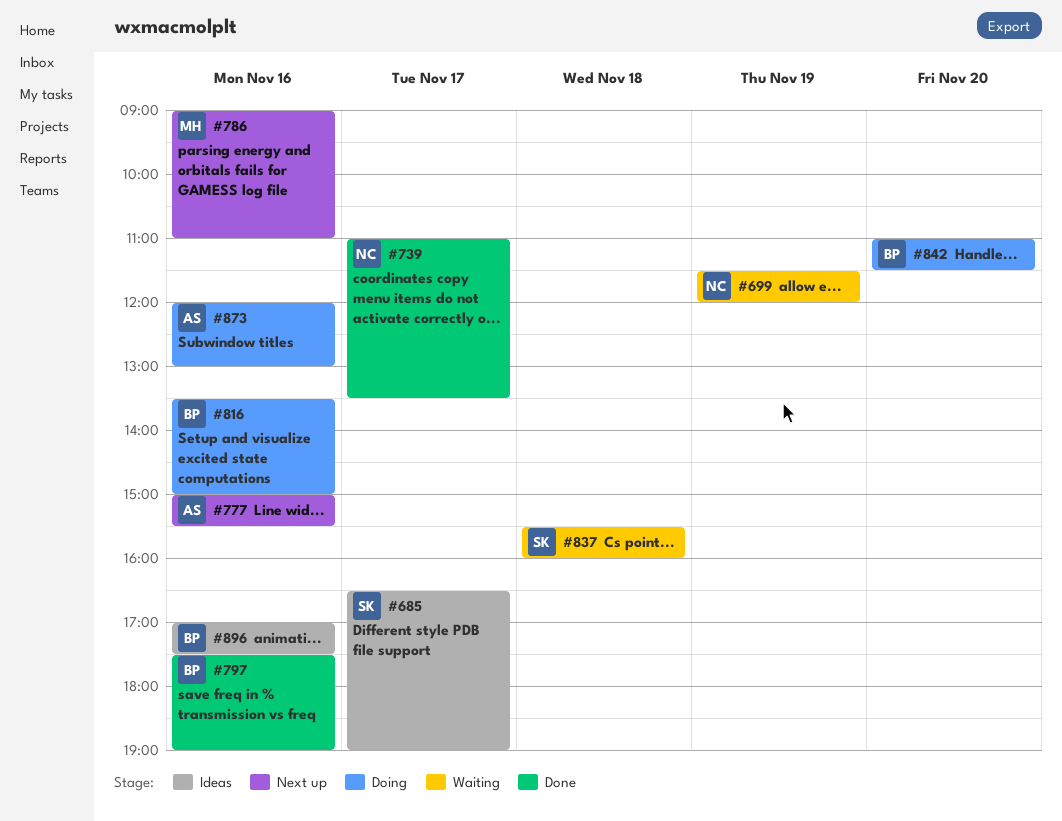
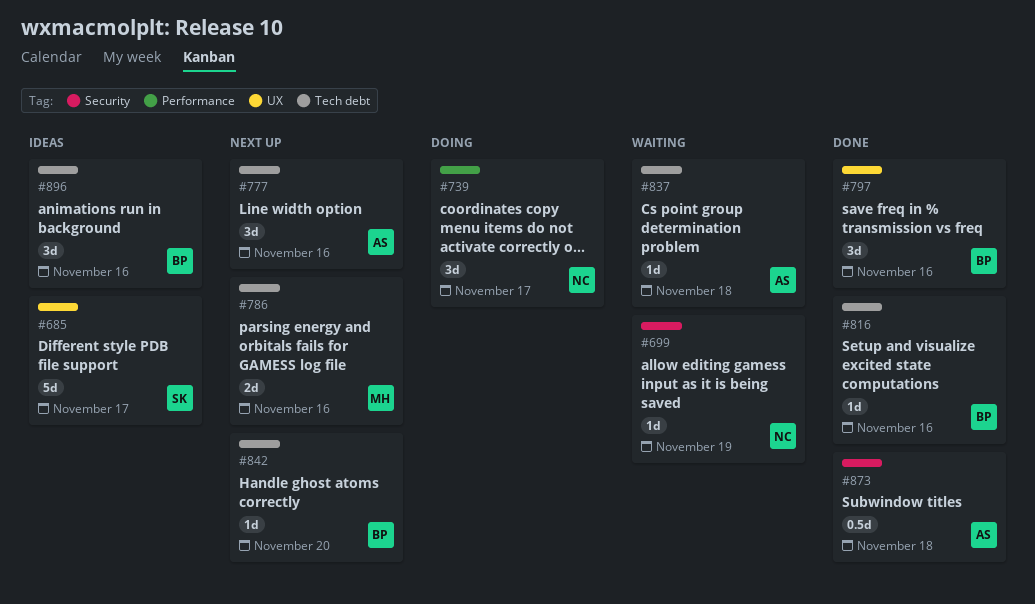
#739, status: Done -> Doing
#816, status: Doing -> Done
#837, owner: SK -> AS
#842, status: Doing -> Next up
#873, status: Doing -> Done
#873, day: Nov 16 -> Nov 18

